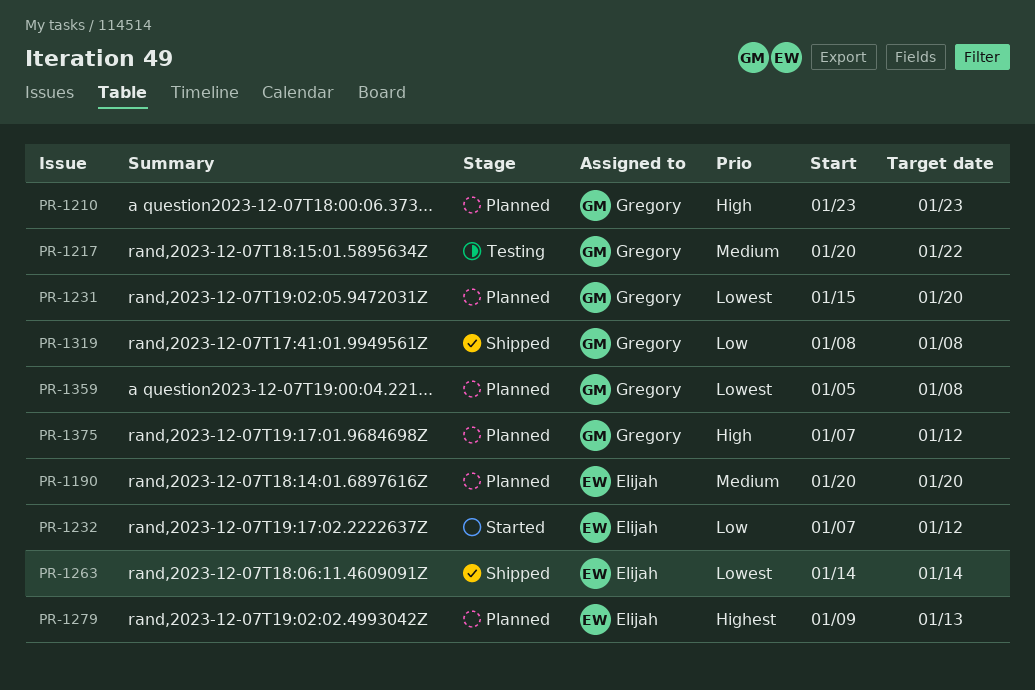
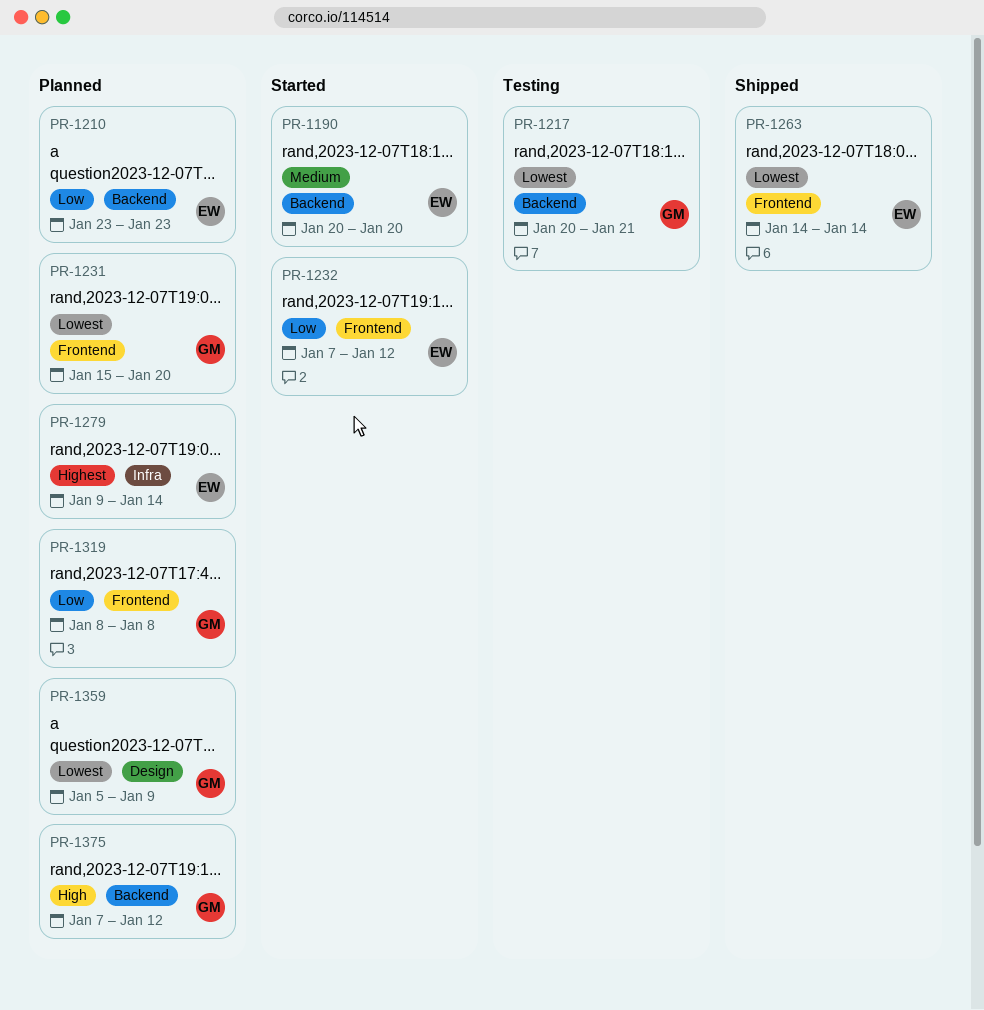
PR-1190, status: Planned -> Started
PR-1210, owner: Gregory -> Elijah
PR-1210, priority: High -> Low
PR-1217, priority: Medium -> Lowest
PR-1217, due: Jan 22 -> Jan 21
PR-1279, due: Jan 13 -> Jan 14
PR-1319, status: Shipped -> Planned
PR-1359, due: Jan 8 -> Jan 9

